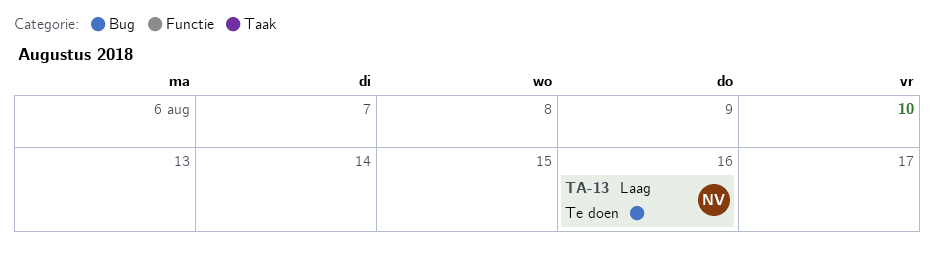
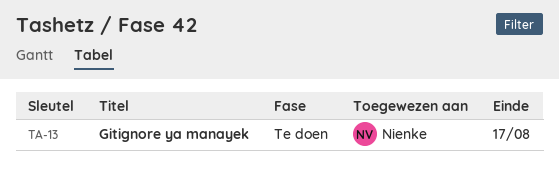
TA-13, due: Aug 16 -> Aug 17

